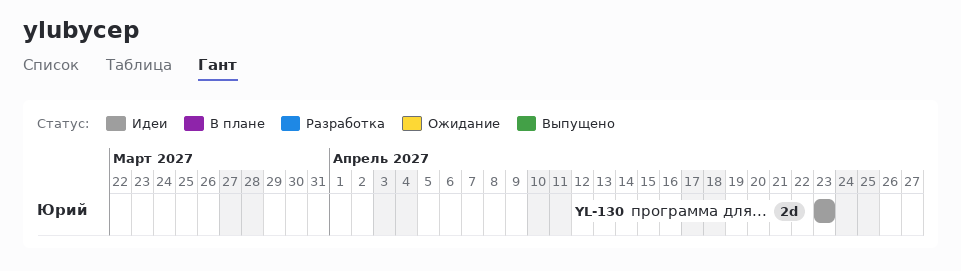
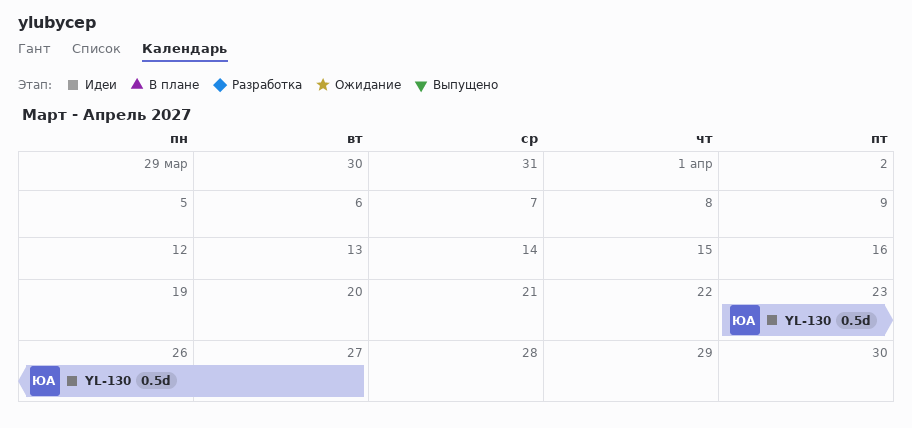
YL-130, estimate: 2d -> 0.5d
YL-130, due: Apr 23 -> Apr 27

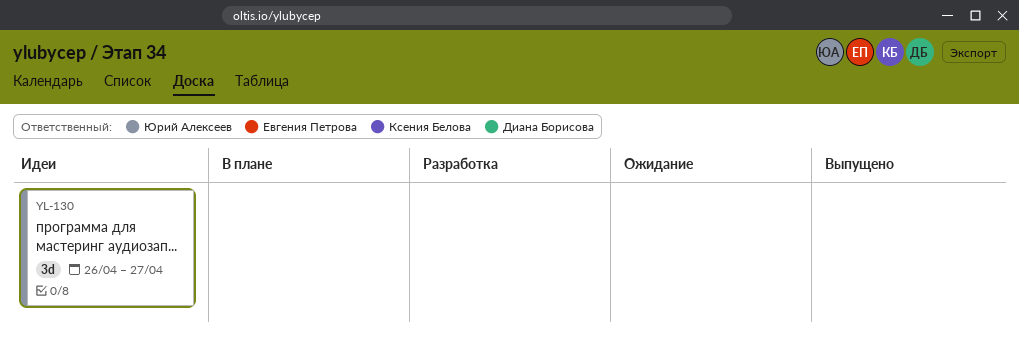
YL-130, estimate: 0.5d -> 3d
YL-130, start: Apr 23 -> Apr 26

